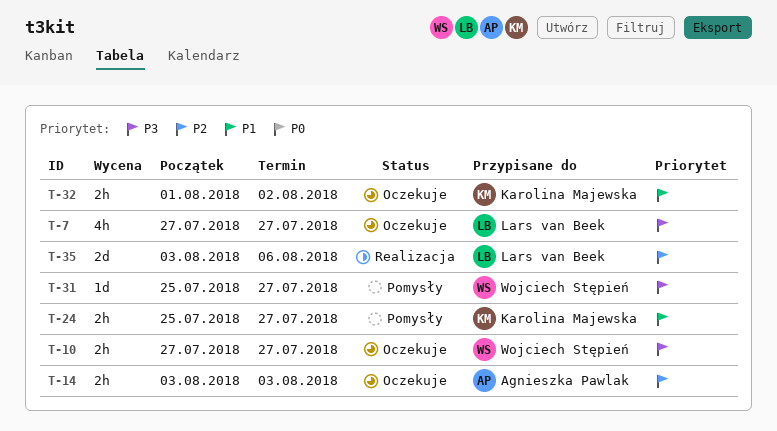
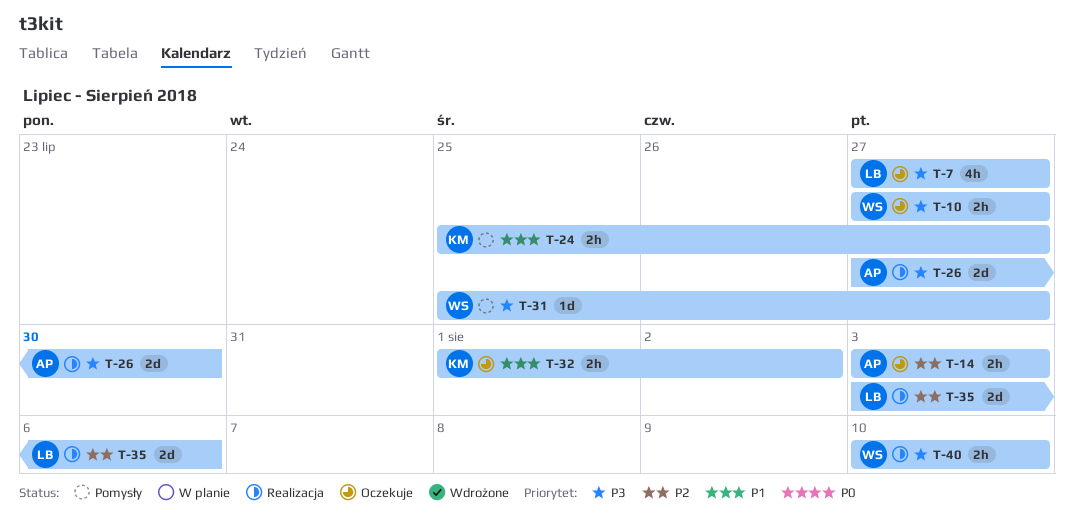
T-26: none -> present
T-40: none -> present

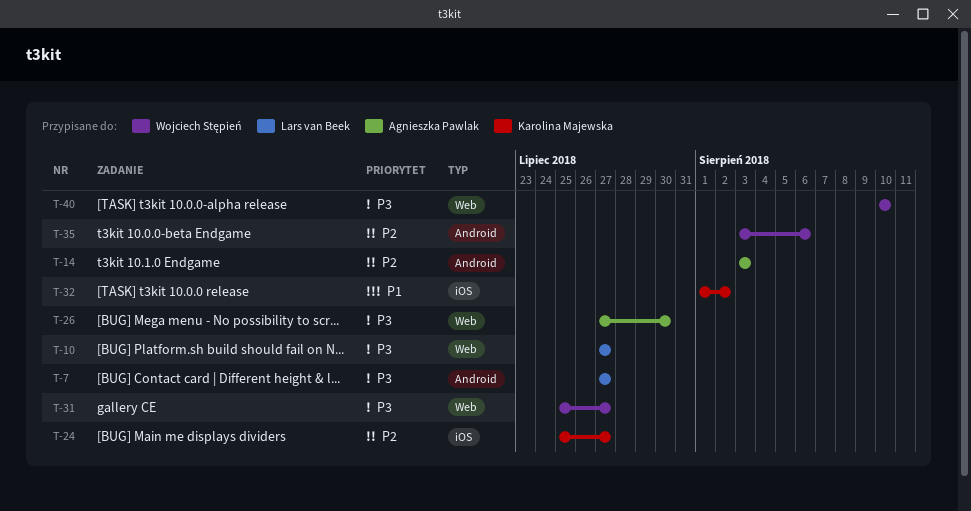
T-10, owner: Wojciech Stępień -> Lars van Beek
T-24, priority: P1 -> P2
T-35, owner: Lars van Beek -> Wojciech Stępień

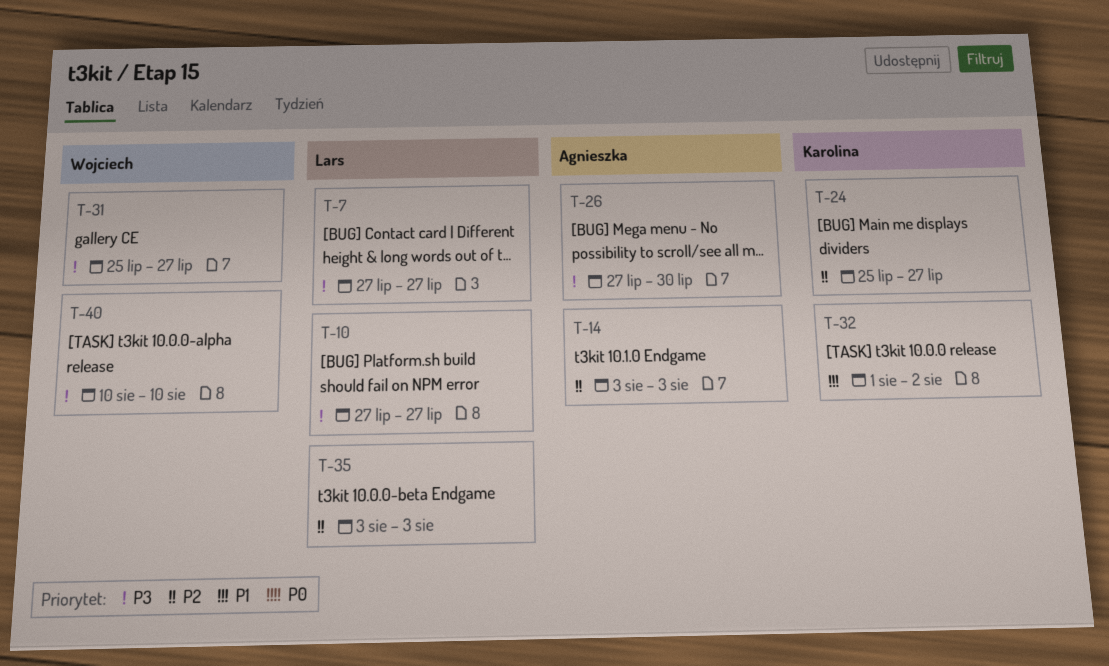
T-35, owner: Wojciech Stępień -> Lars van Beek
T-35, due: Aug 6 -> Aug 3

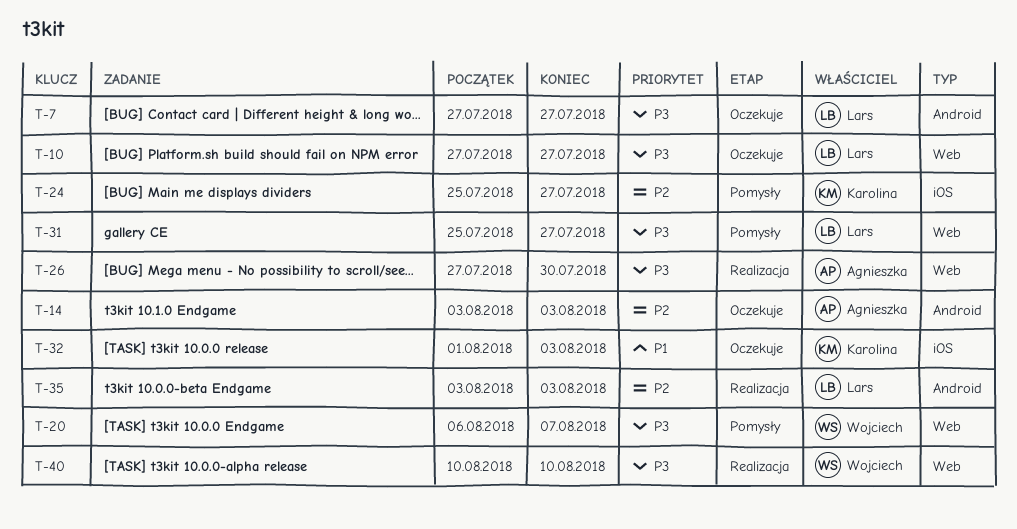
T-20: none -> present
T-31, owner: Wojciech -> Lars
T-32, due: Aug 2 -> Aug 3

